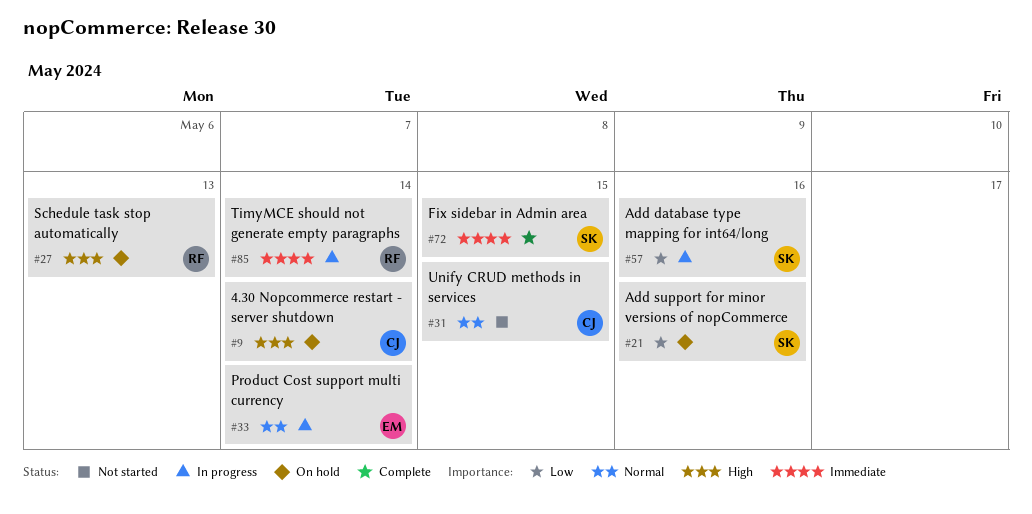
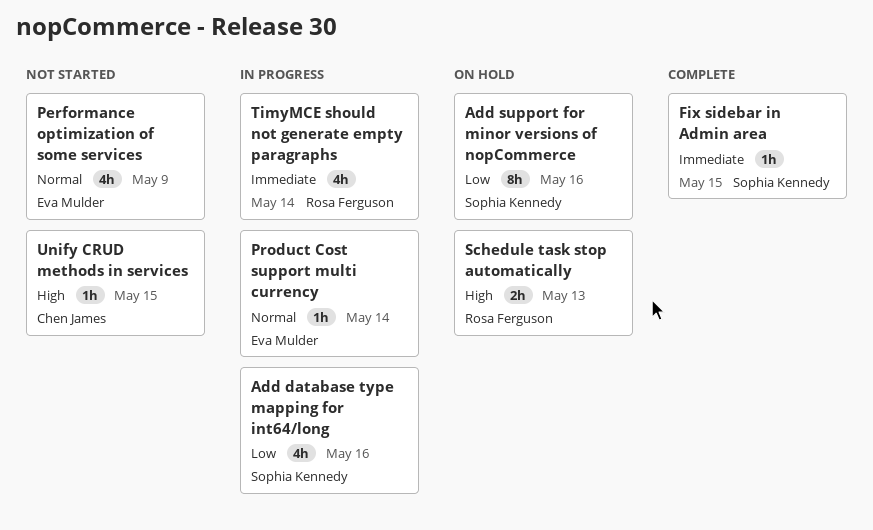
4.30 Nopcommerce restart - server shutdown: present -> none
Performance optimization of some services: none -> present
Unify CRUD methods in services, priority: Normal -> High

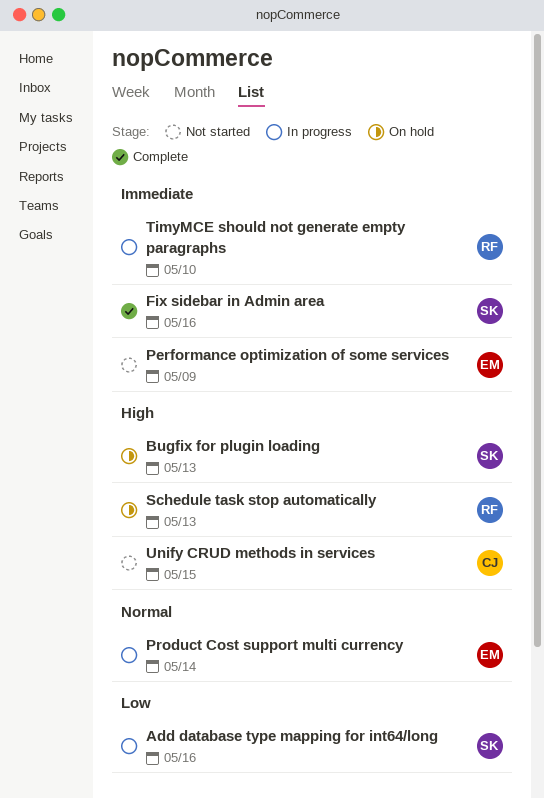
Add support for minor versions of nopCommerce: present -> none
Bugfix for plugin loading: none -> present
Fix sidebar in Admin area, due: May 15 -> May 16
Performance optimization of some services, priority: Normal -> Immediate
TimyMCE should not generate empty paragraphs, due: May 14 -> May 10

